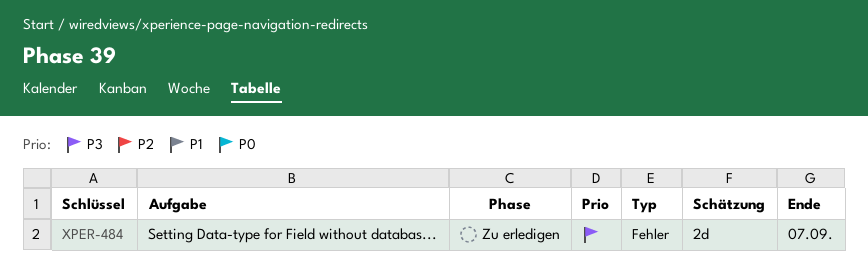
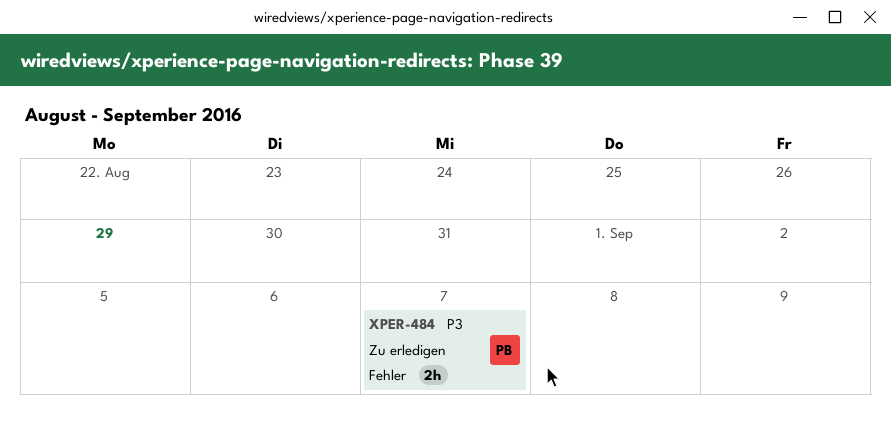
XPER-484, estimate: 2d -> 2h

